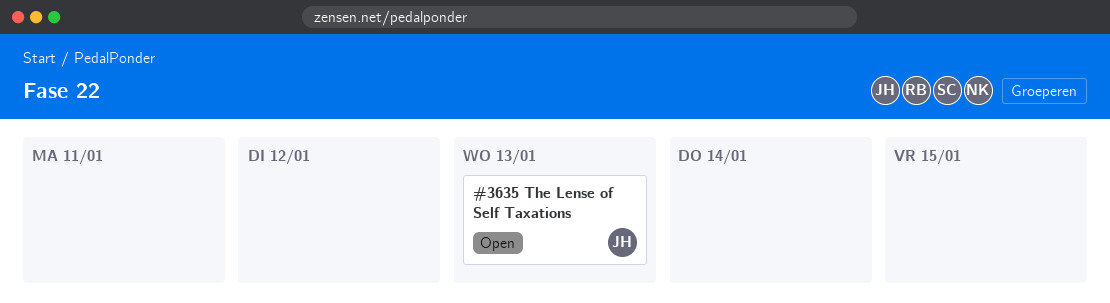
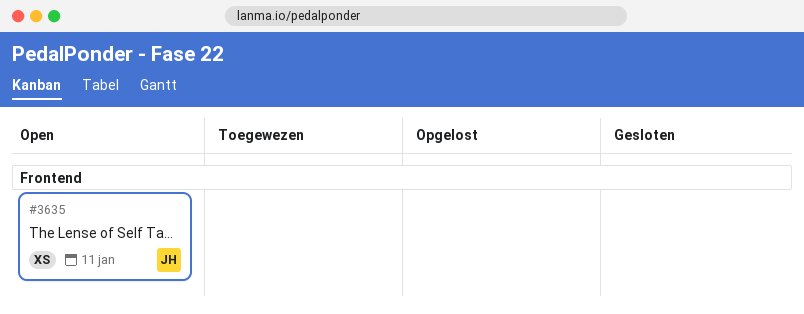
#3635, due: Jan 13 -> Jan 11

